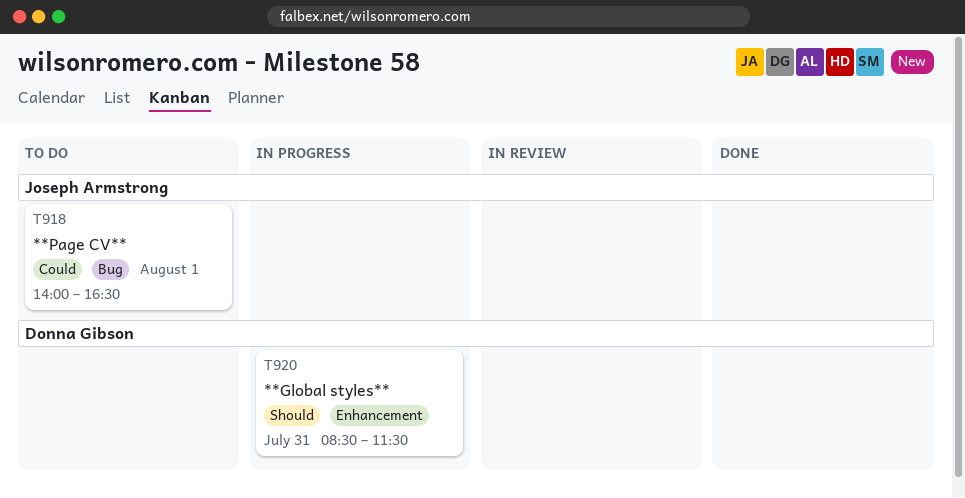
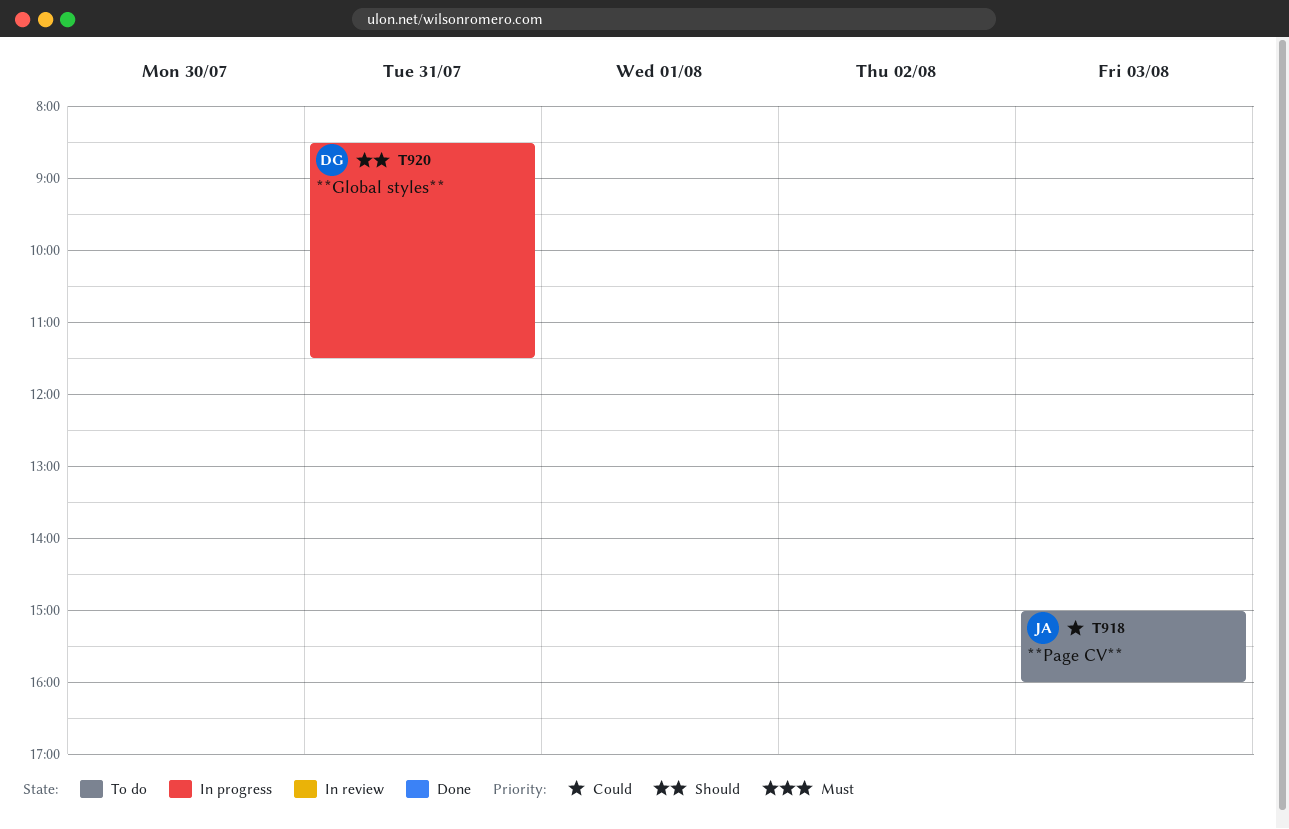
T918, day: Aug 1 -> Aug 3
T918, begins: 14:00 -> 15:00
T918, ends: 16:30 -> 16:00

